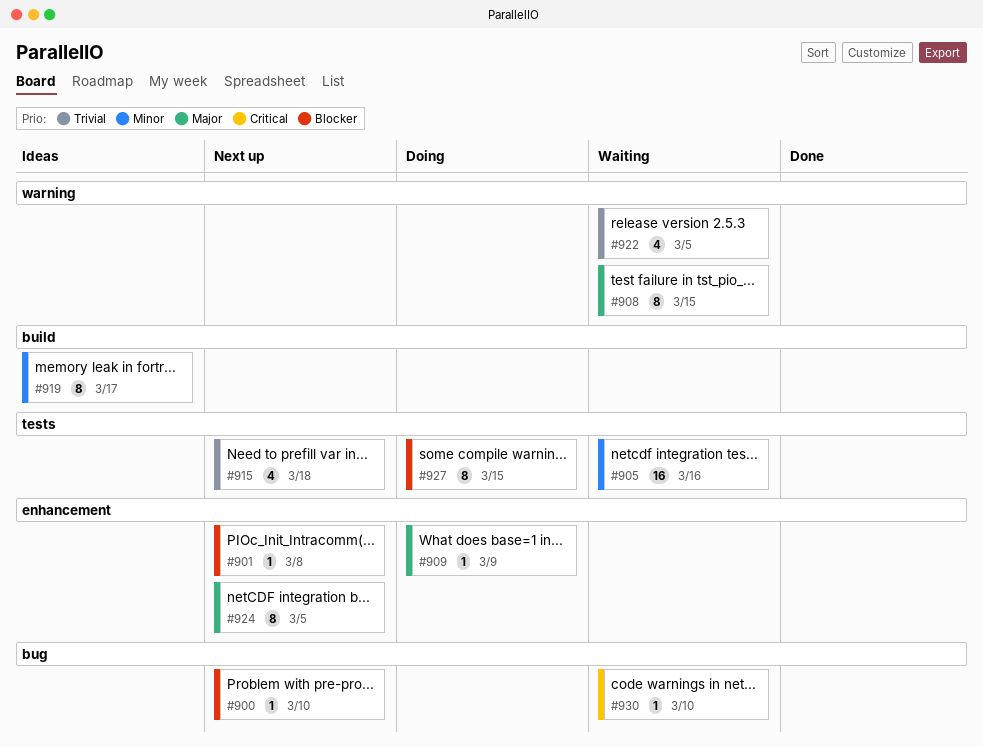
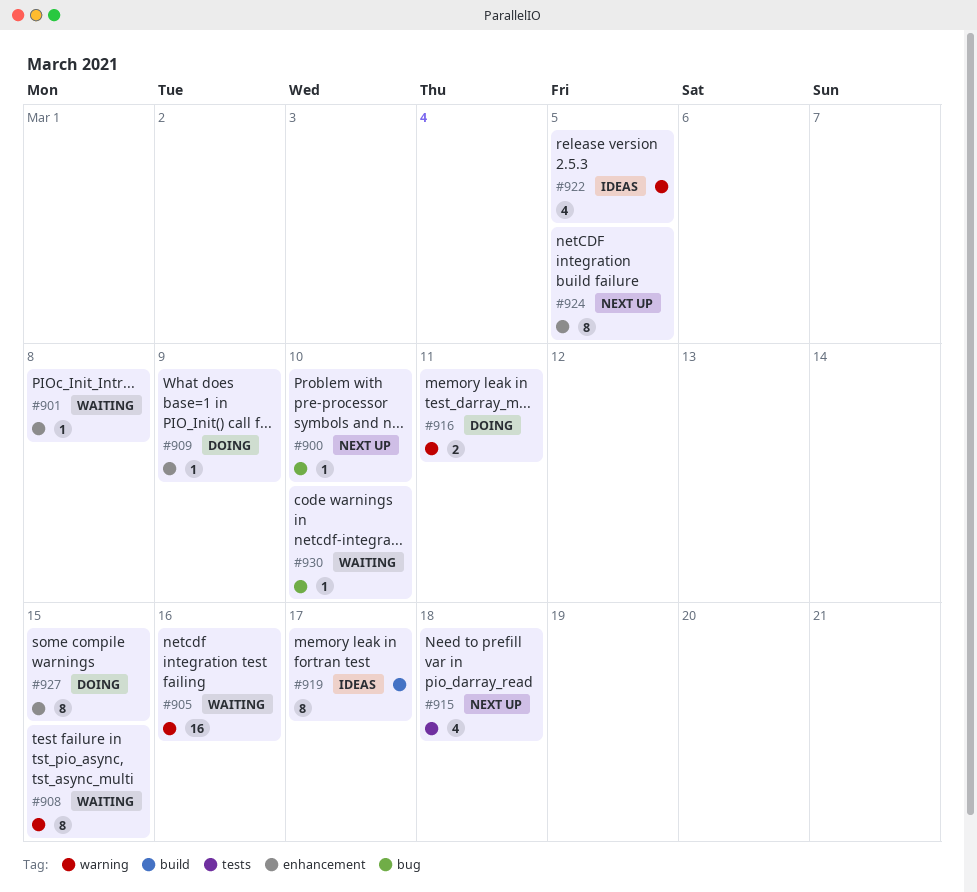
#901, status: Next up -> Waiting
#905, label: tests -> warning
#916: none -> present
#922, status: Waiting -> Ideas
#927, label: tests -> enhancement

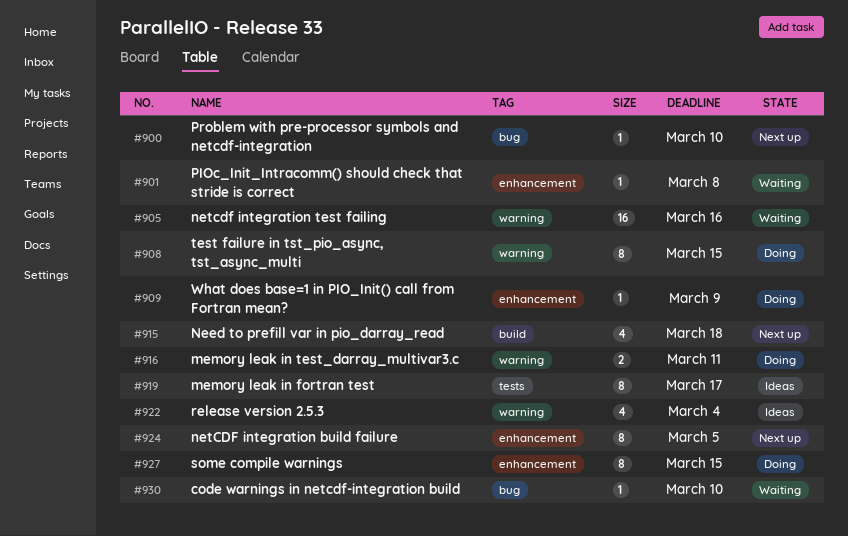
#908, status: Waiting -> Doing
#915, label: tests -> build
#919, label: build -> tests
#922, due: Mar 5 -> Mar 4

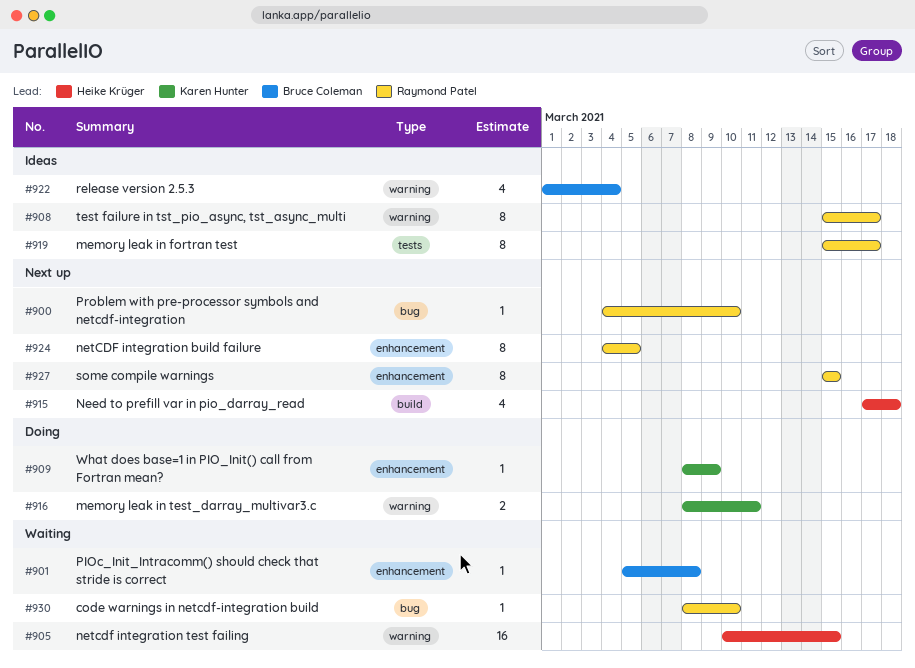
#905, due: Mar 16 -> Mar 15
#908, status: Doing -> Ideas
#908, due: Mar 15 -> Mar 17
#927, status: Doing -> Next up

